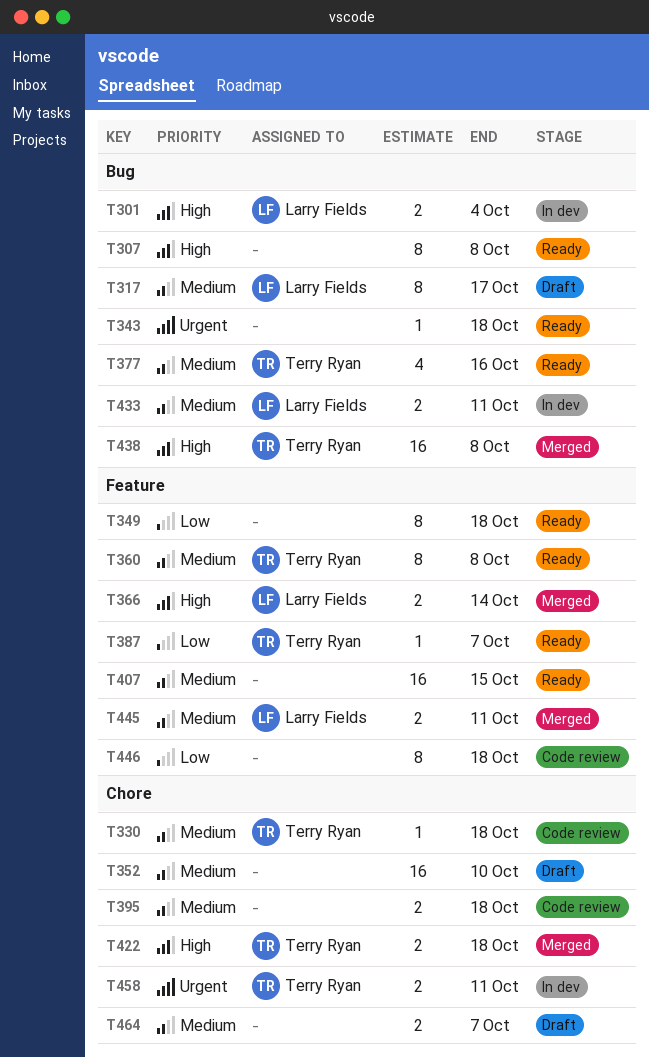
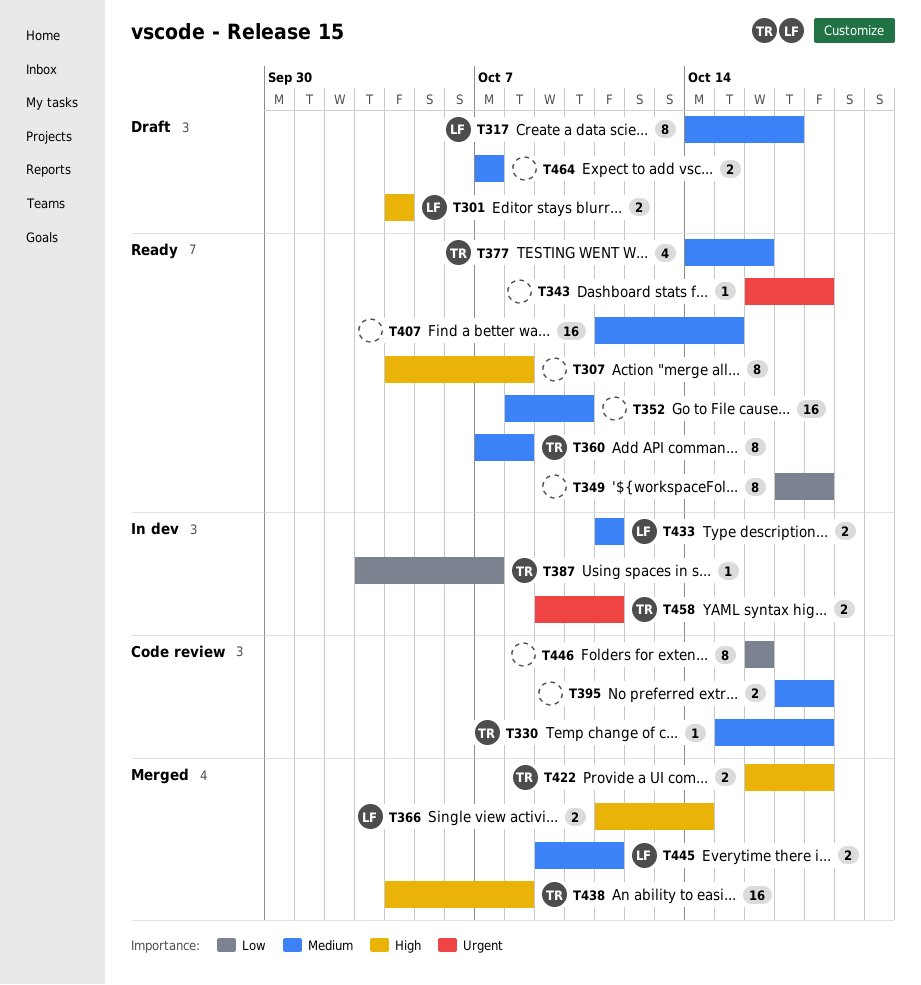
T301, status: In dev -> Draft
T352, status: Draft -> Ready
T387, status: Ready -> In dev
T446, due: Oct 18 -> Oct 16

